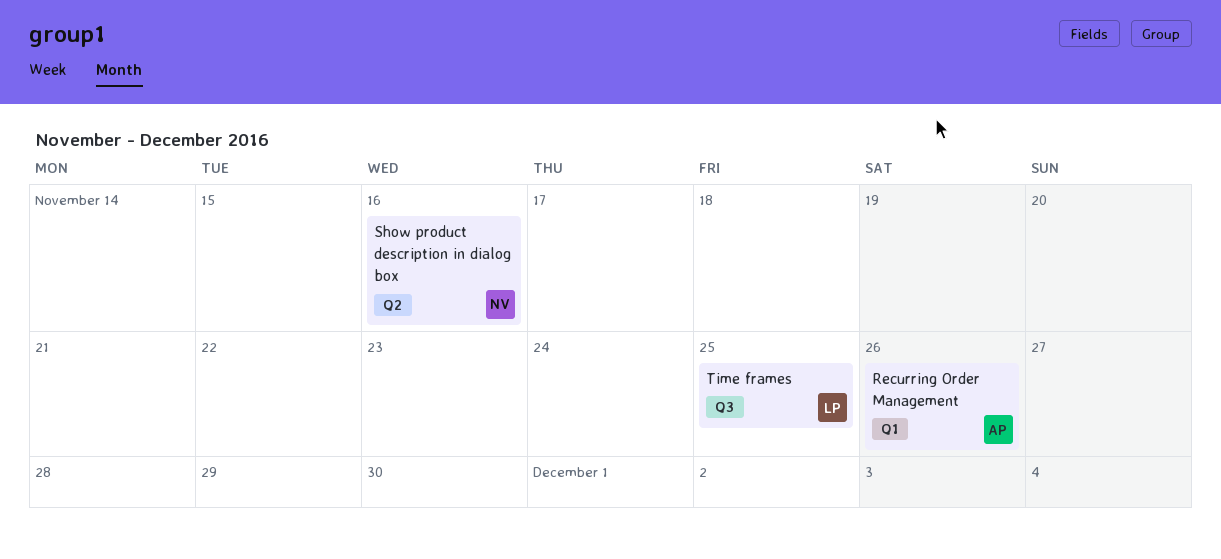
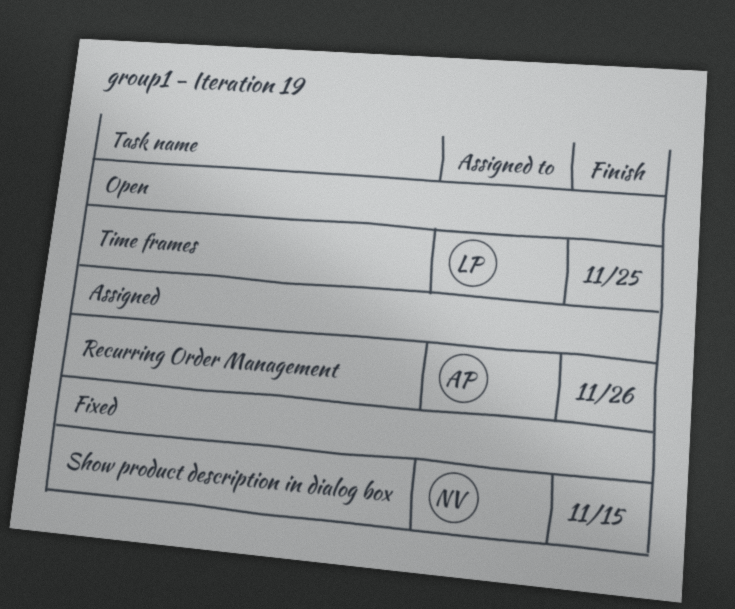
Show product description in dialog box, due: Nov 16 -> Nov 15

